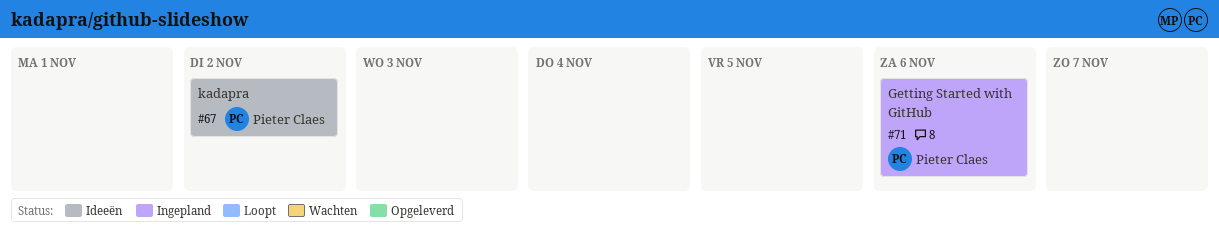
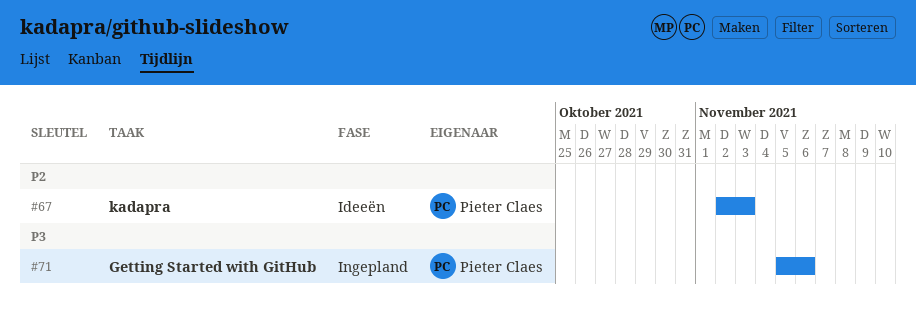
#67, due: Nov 2 -> Nov 3

